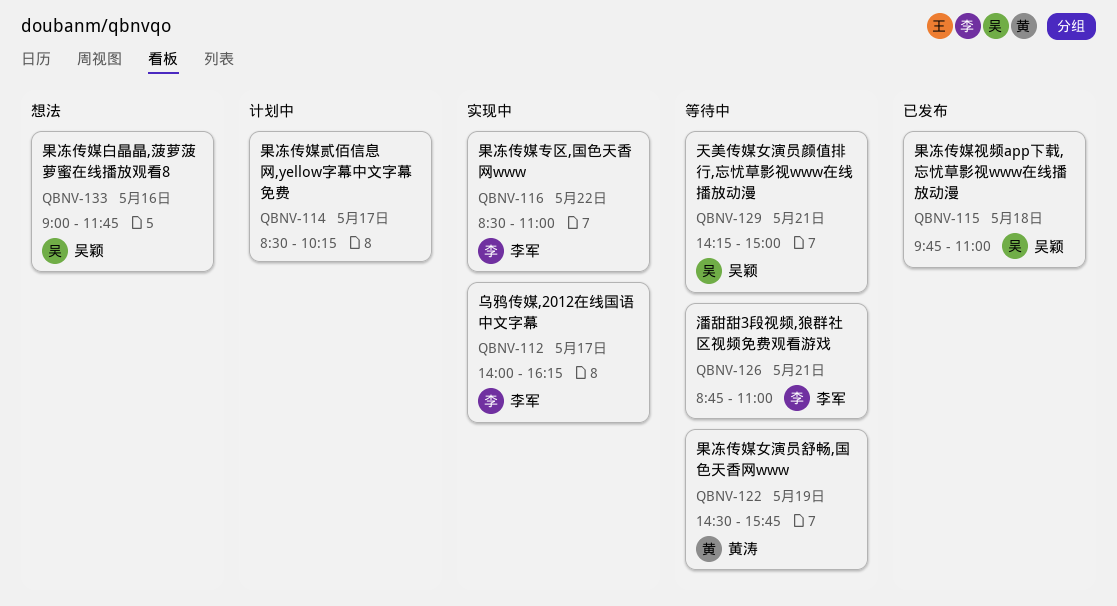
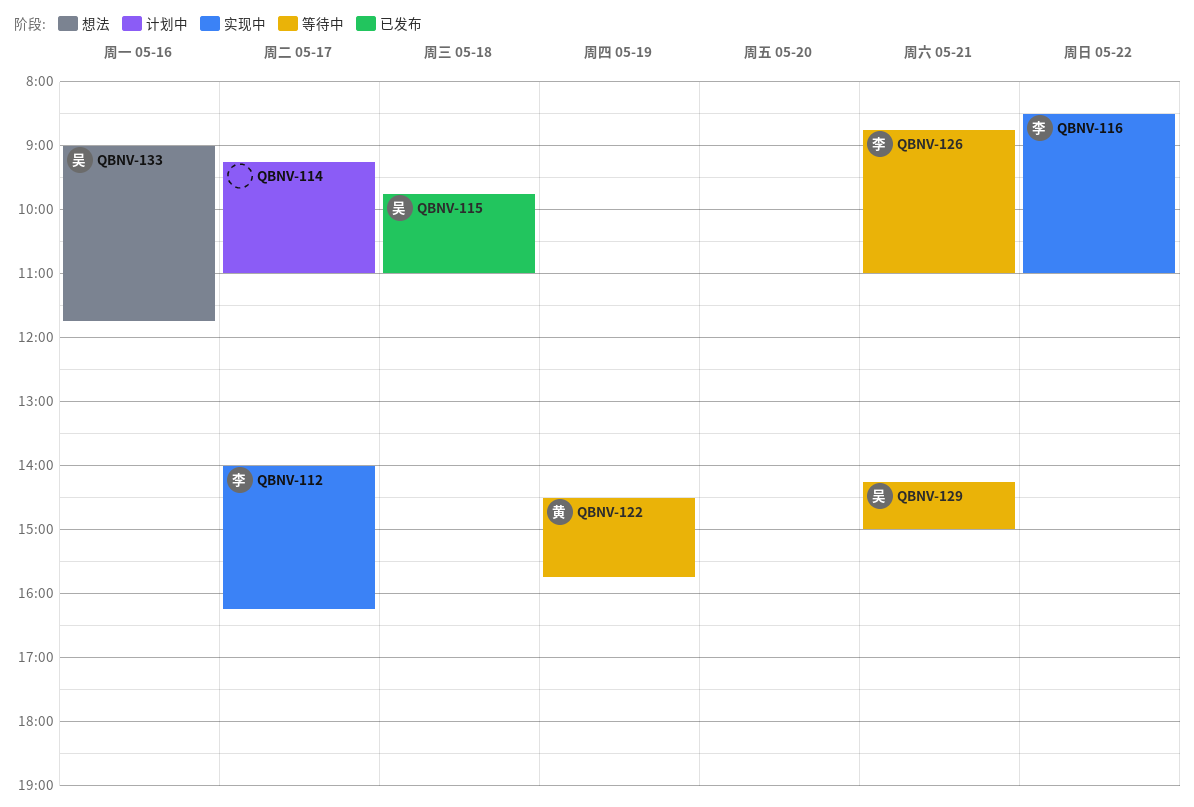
QBNV-114, begins: 08:30 -> 09:15
QBNV-114, ends: 10:15 -> 11:00

